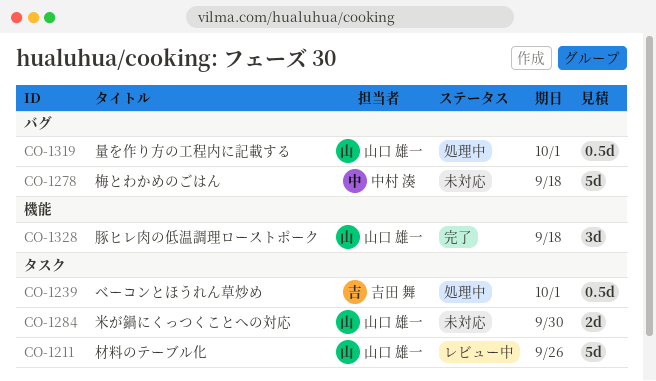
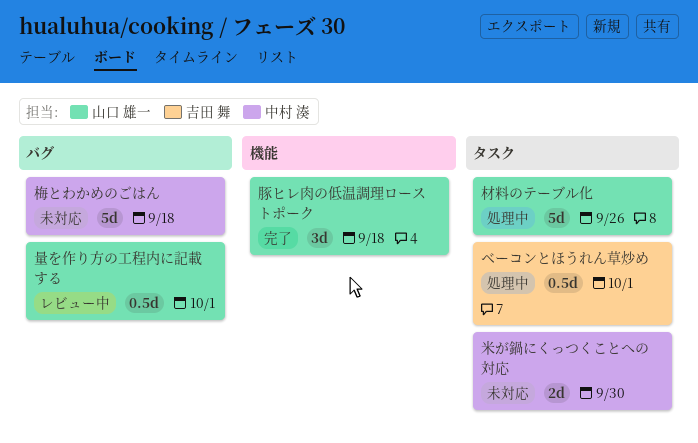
材料のテーブル化, status: レビュー中 -> 処理中
米が鍋にくっつくことへの対応, owner: 山口 雄一 -> 中村 湊
量を作り方の工程内に記載する, status: 処理中 -> レビュー中

